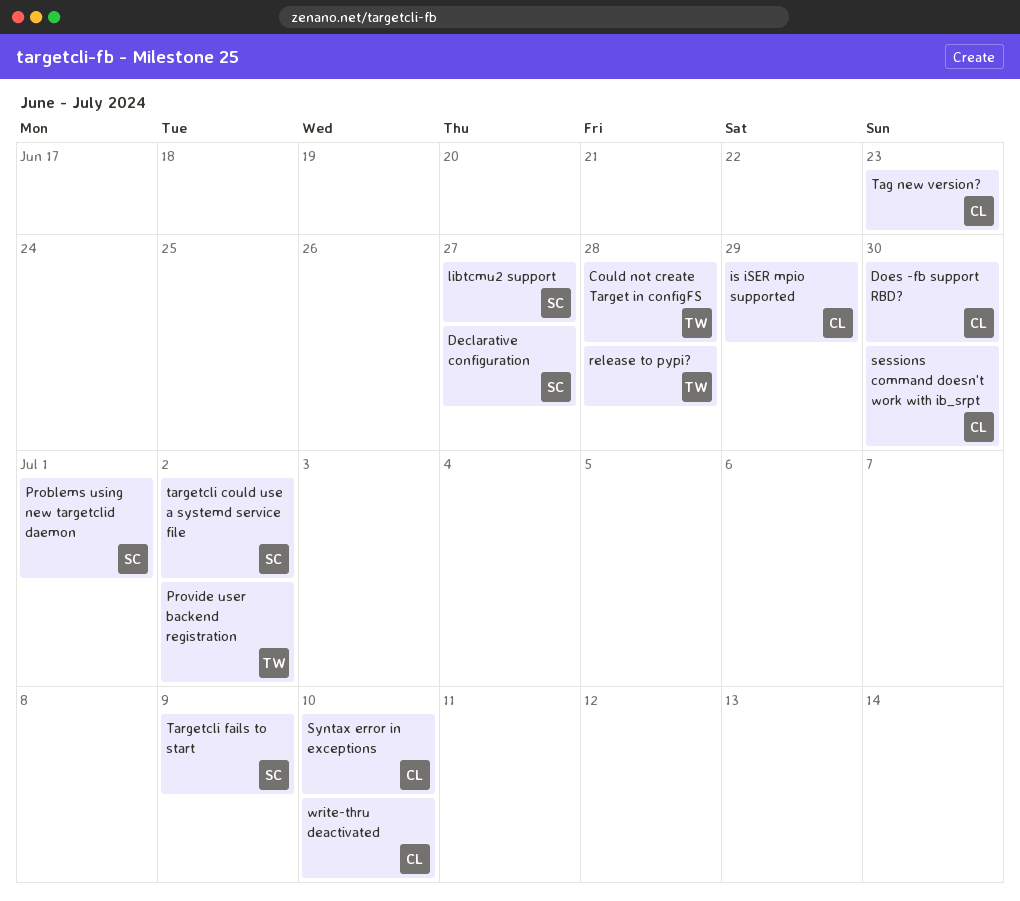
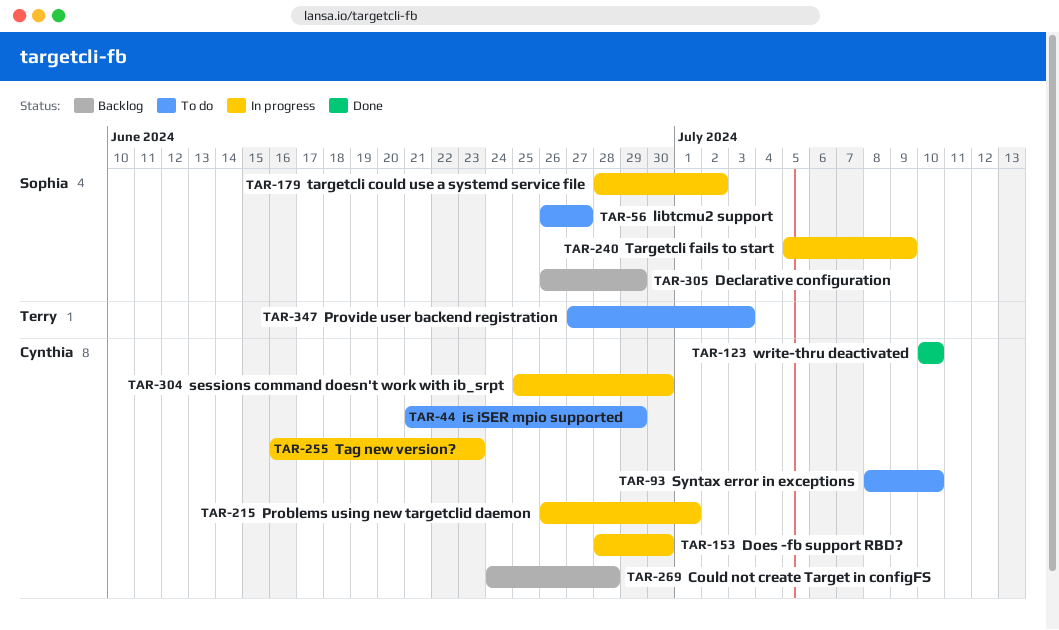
Could not create Target in configFS, owner: Terry -> Cynthia
Declarative configuration, due: Jun 27 -> Jun 29
Problems using new targetclid daemon, owner: Sophia -> Cynthia
Provide user backend registration, due: Jul 2 -> Jul 3
release to pypi?: present -> none

